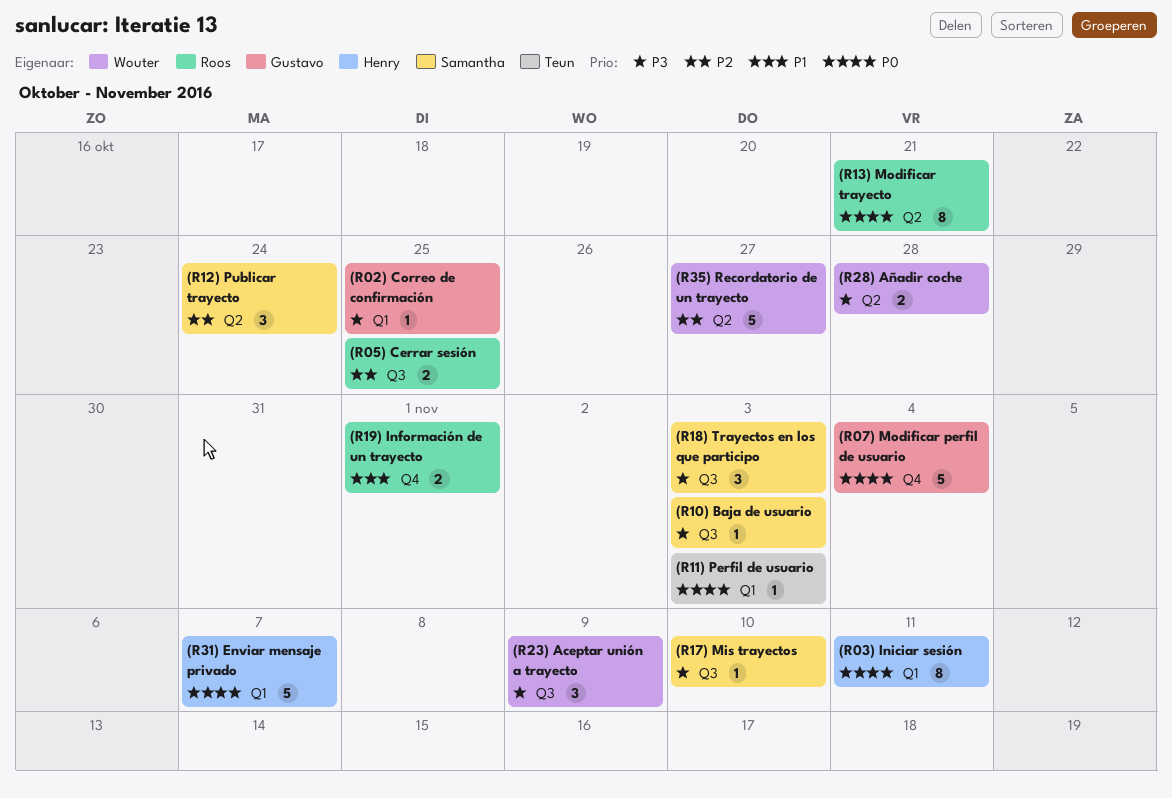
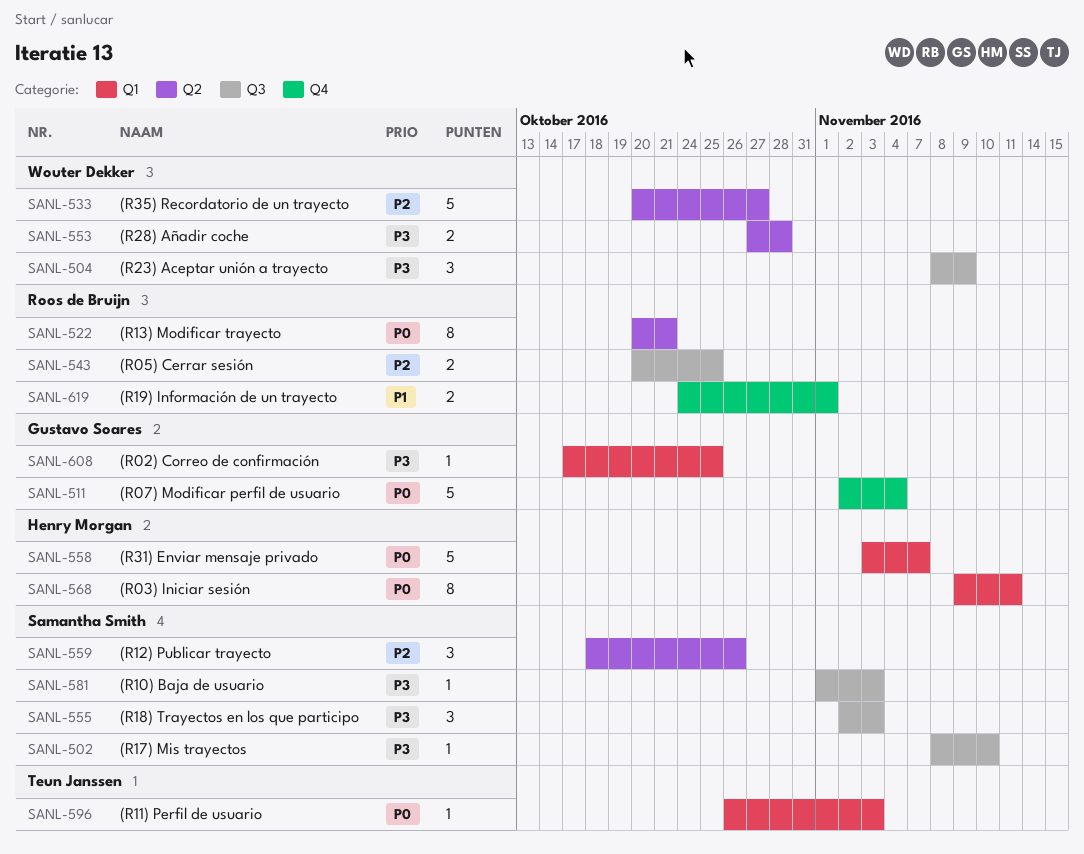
(R12) Publicar trayecto, due: Oct 24 -> Oct 26

